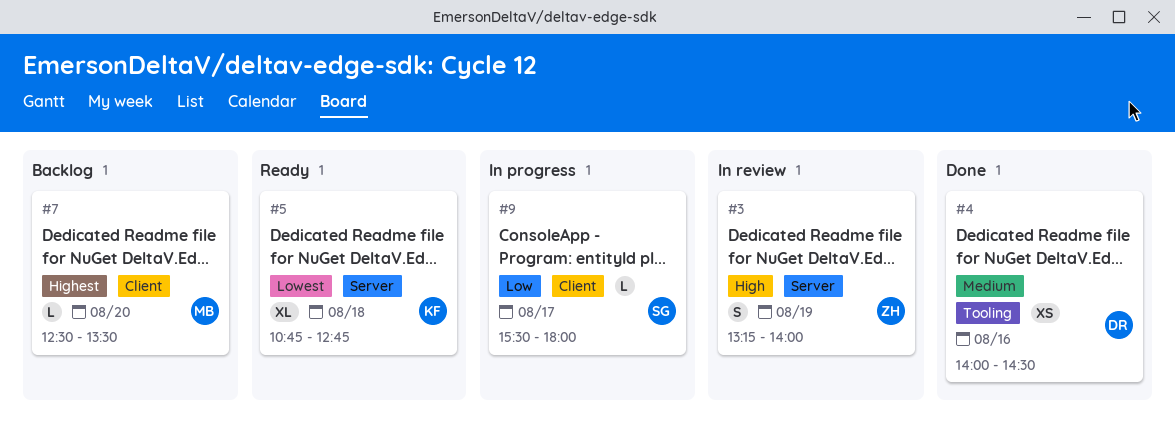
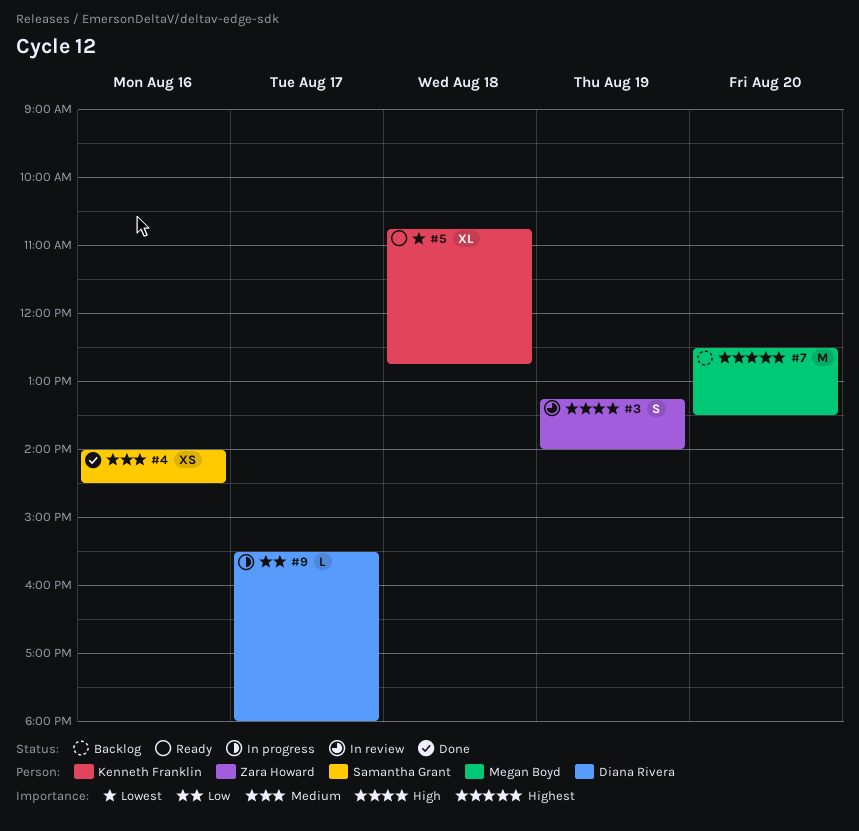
#4, owner: Diana Rivera -> Samantha Grant
#7, estimate: L -> M
#9, owner: Samantha Grant -> Diana Rivera

